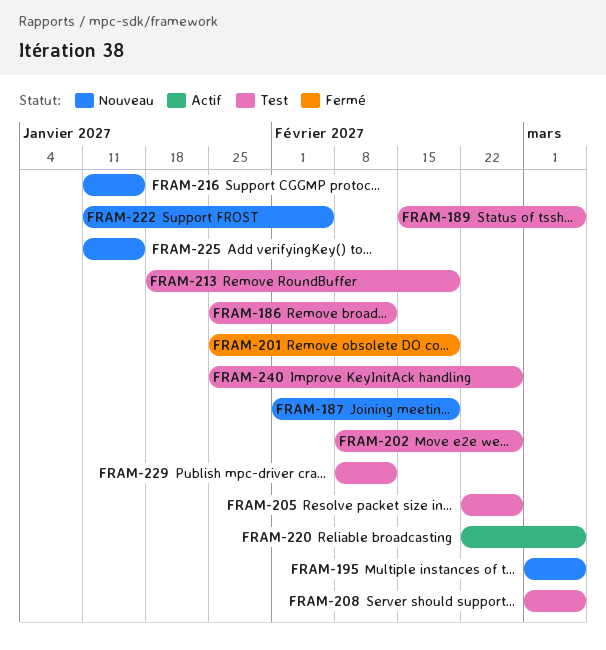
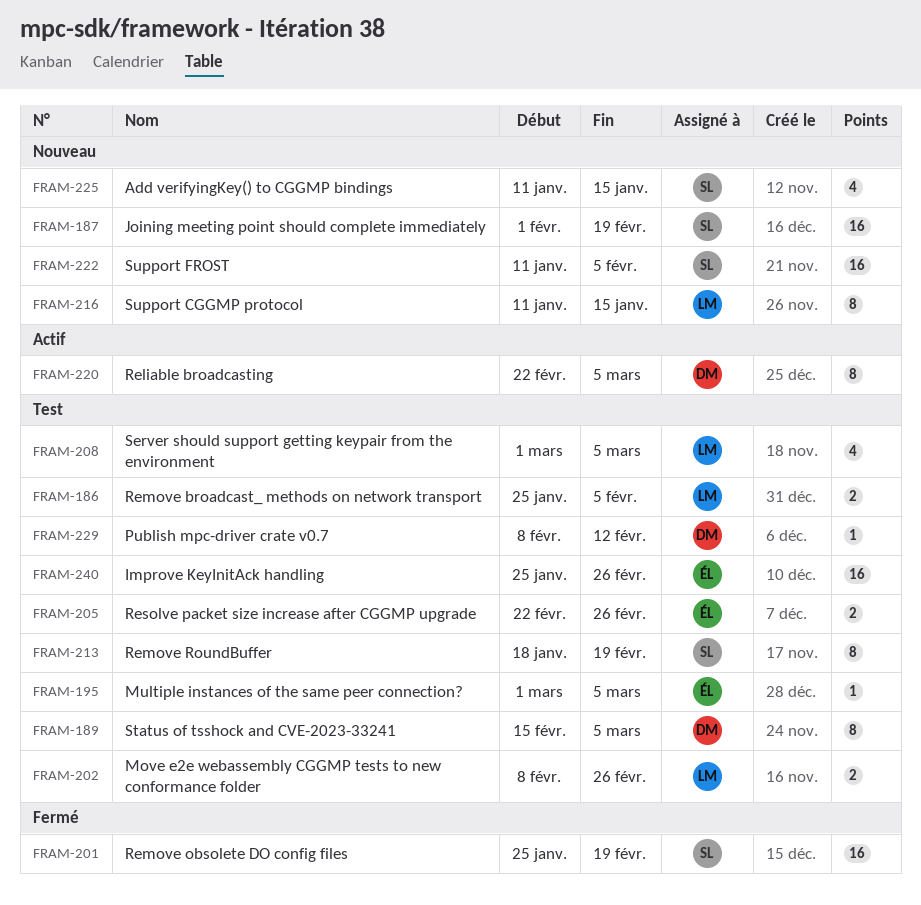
FRAM-186, due: Feb 12 -> Feb 5
FRAM-195, status: Nouveau -> Test

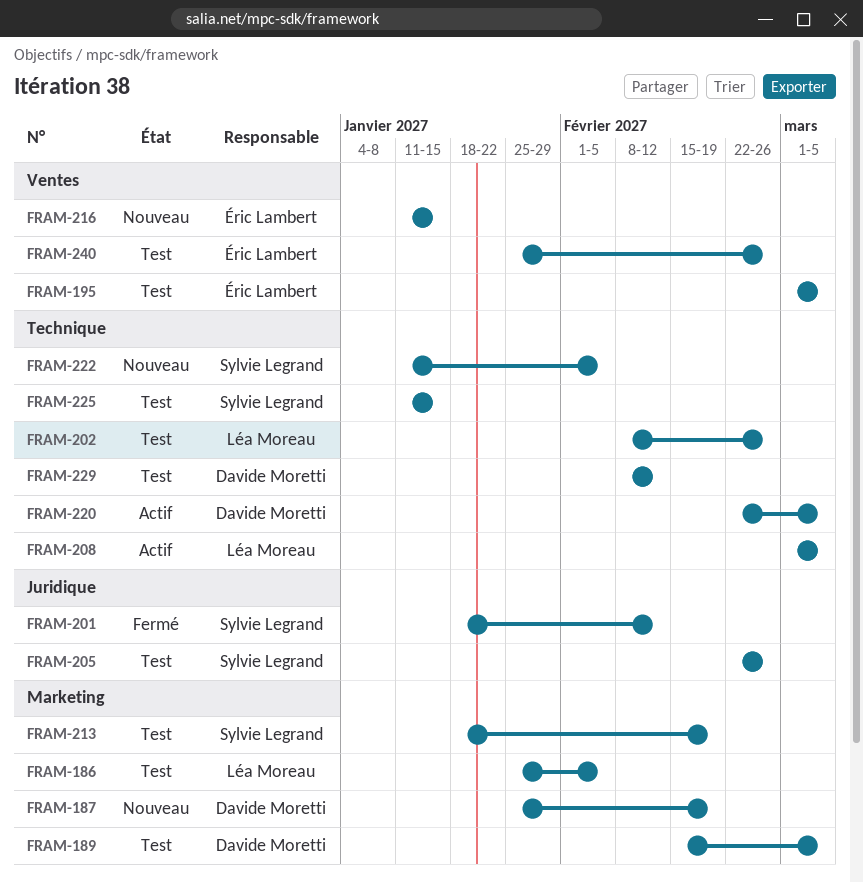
FRAM-187, owner: Sylvie Legrand -> Davide Moretti
FRAM-187, start: Feb 1 -> Jan 25
FRAM-201, start: Jan 25 -> Jan 18
FRAM-201, due: Feb 19 -> Feb 12
FRAM-205, owner: Éric Lambert -> Sylvie Legrand
FRAM-208, status: Test -> Actif
FRAM-216, owner: Léa Moreau -> Éric Lambert
FRAM-225, status: Nouveau -> Test

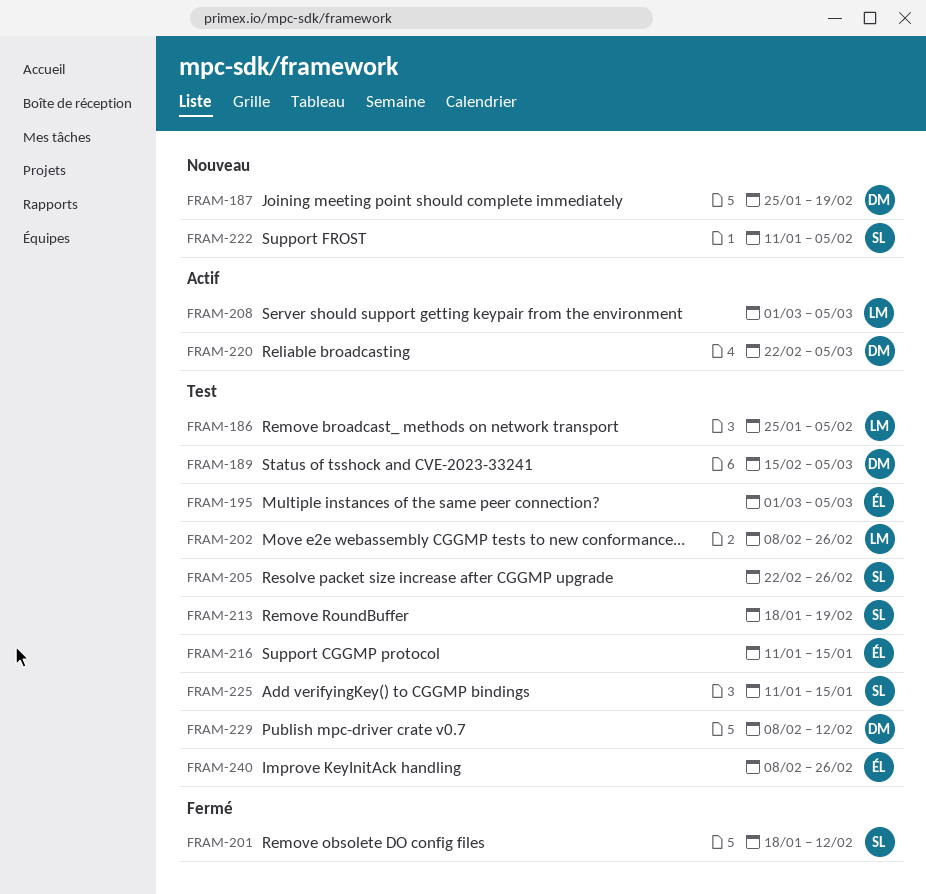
FRAM-216, status: Nouveau -> Test
FRAM-240, start: Jan 25 -> Feb 8

